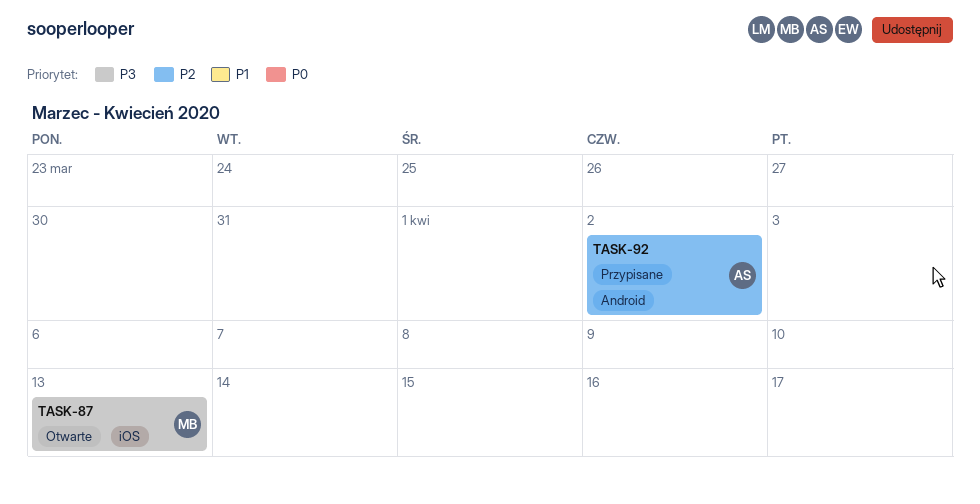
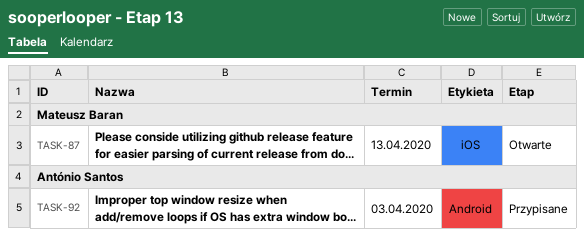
TASK-92, due: Apr 2 -> Apr 3

